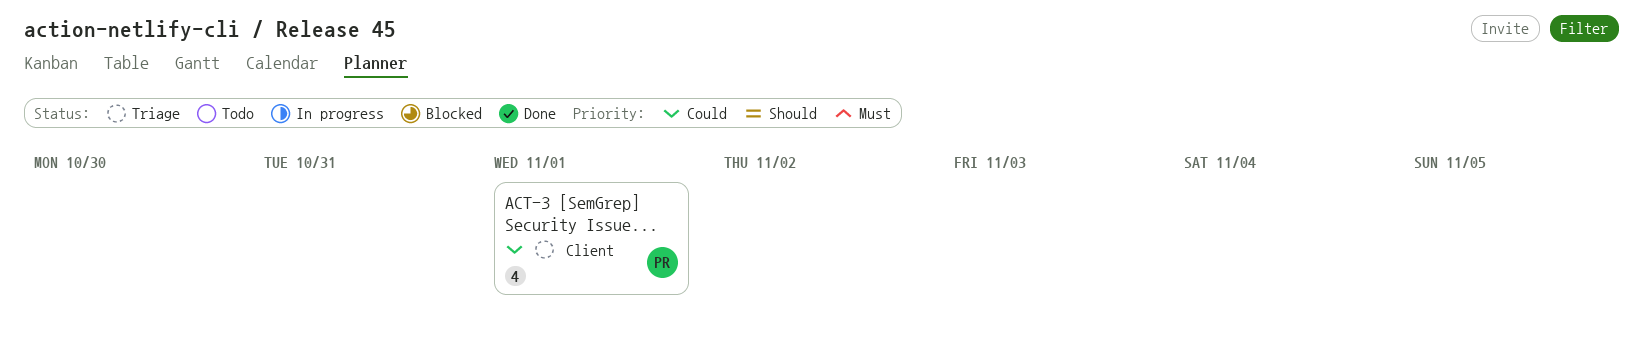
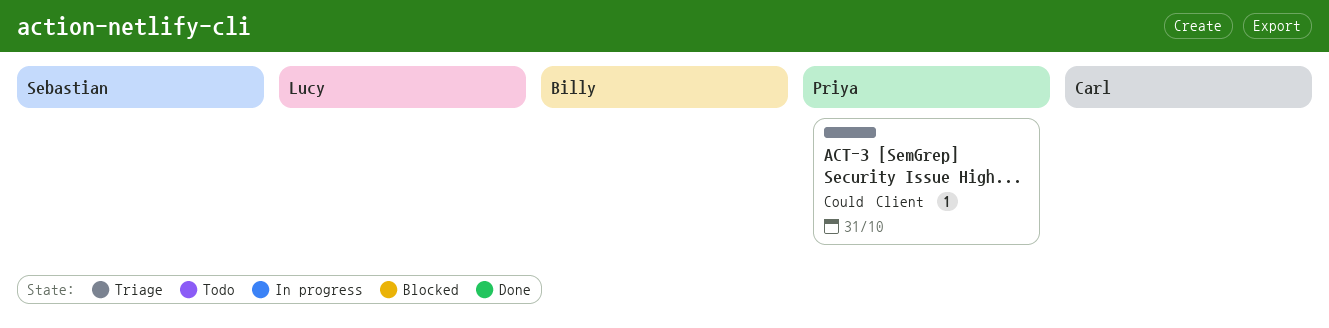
ACT-3, estimate: 4 -> 1
ACT-3, due: Nov 1 -> Oct 31

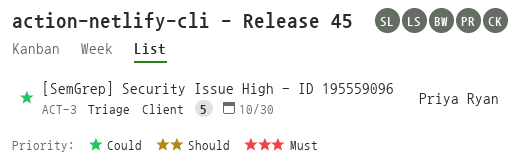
ACT-3, estimate: 1 -> 5
ACT-3, due: Oct 31 -> Oct 30

